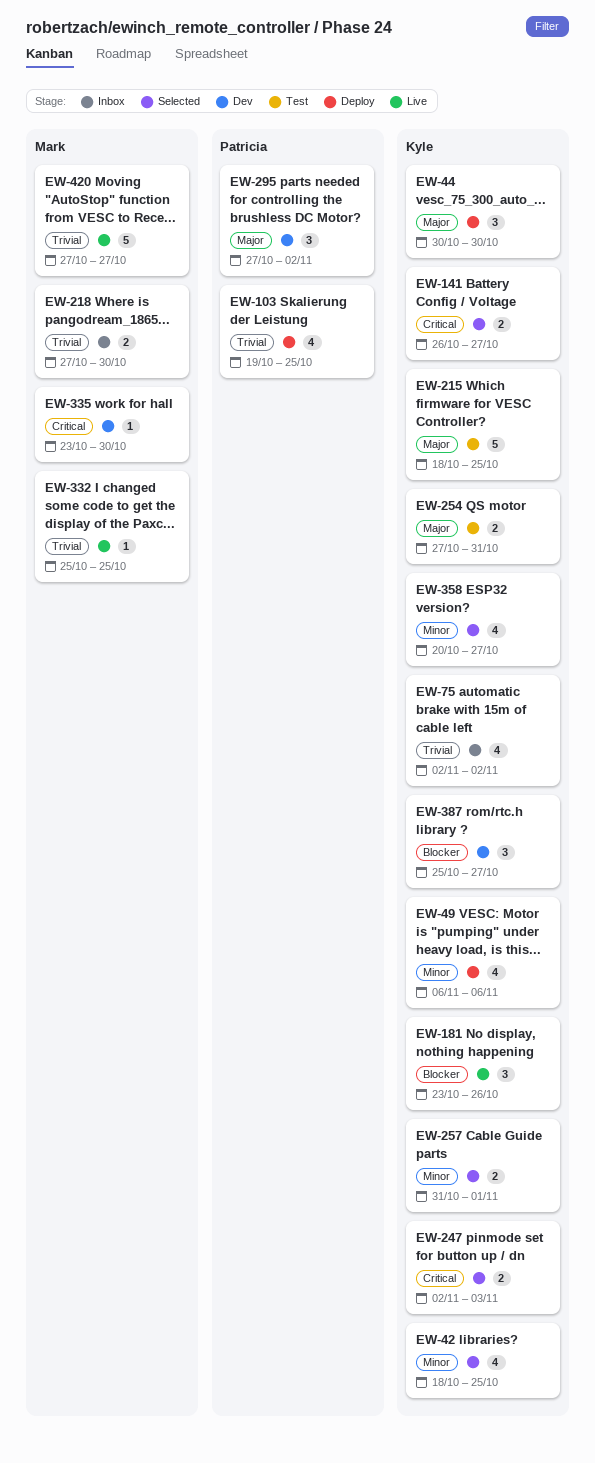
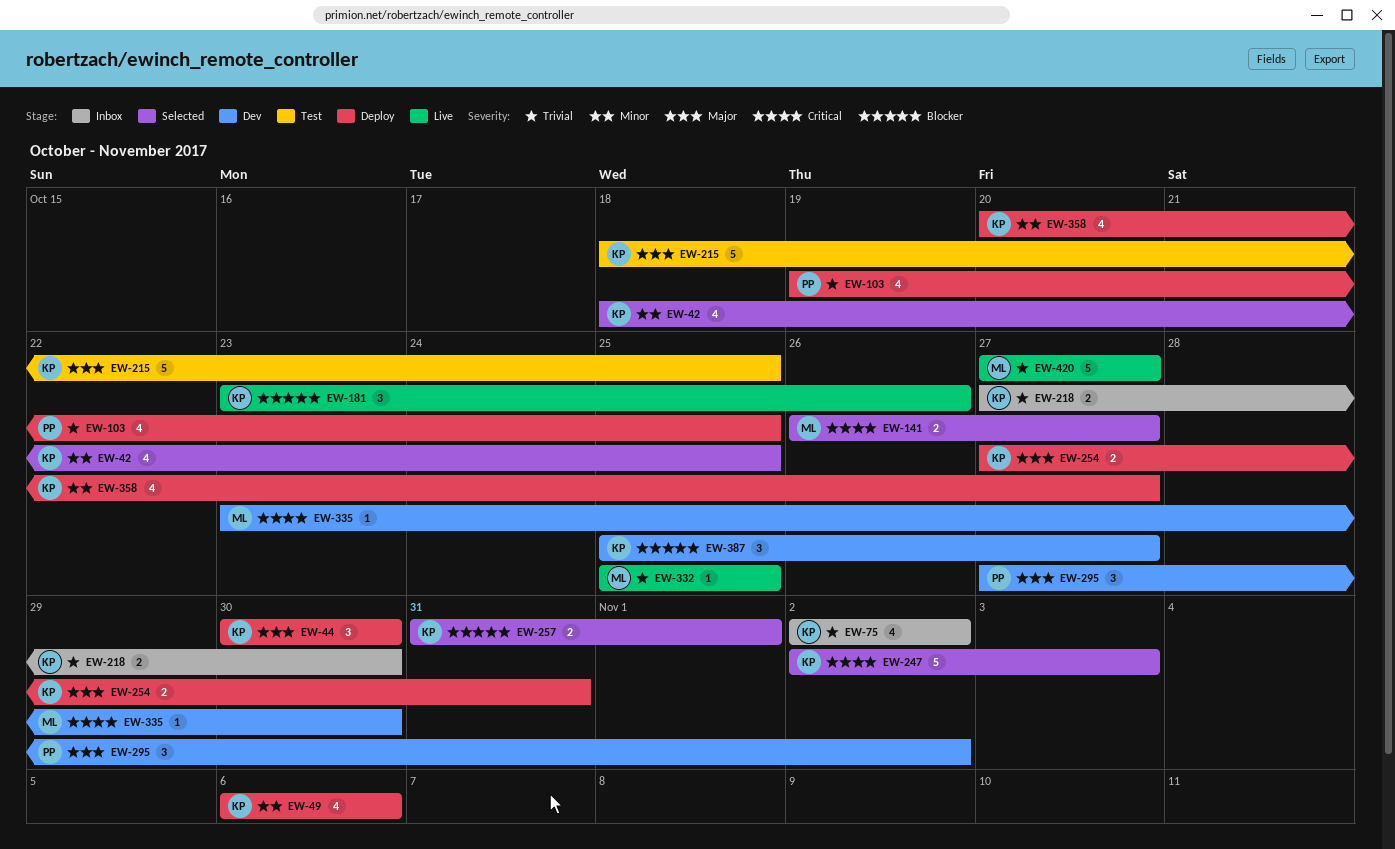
EW-141, owner: Kyle -> Mark
EW-218, owner: Mark -> Kyle
EW-247, estimate: 2 -> 5
EW-254, status: Test -> Deploy
EW-257, priority: Minor -> Blocker
EW-358, status: Selected -> Deploy

